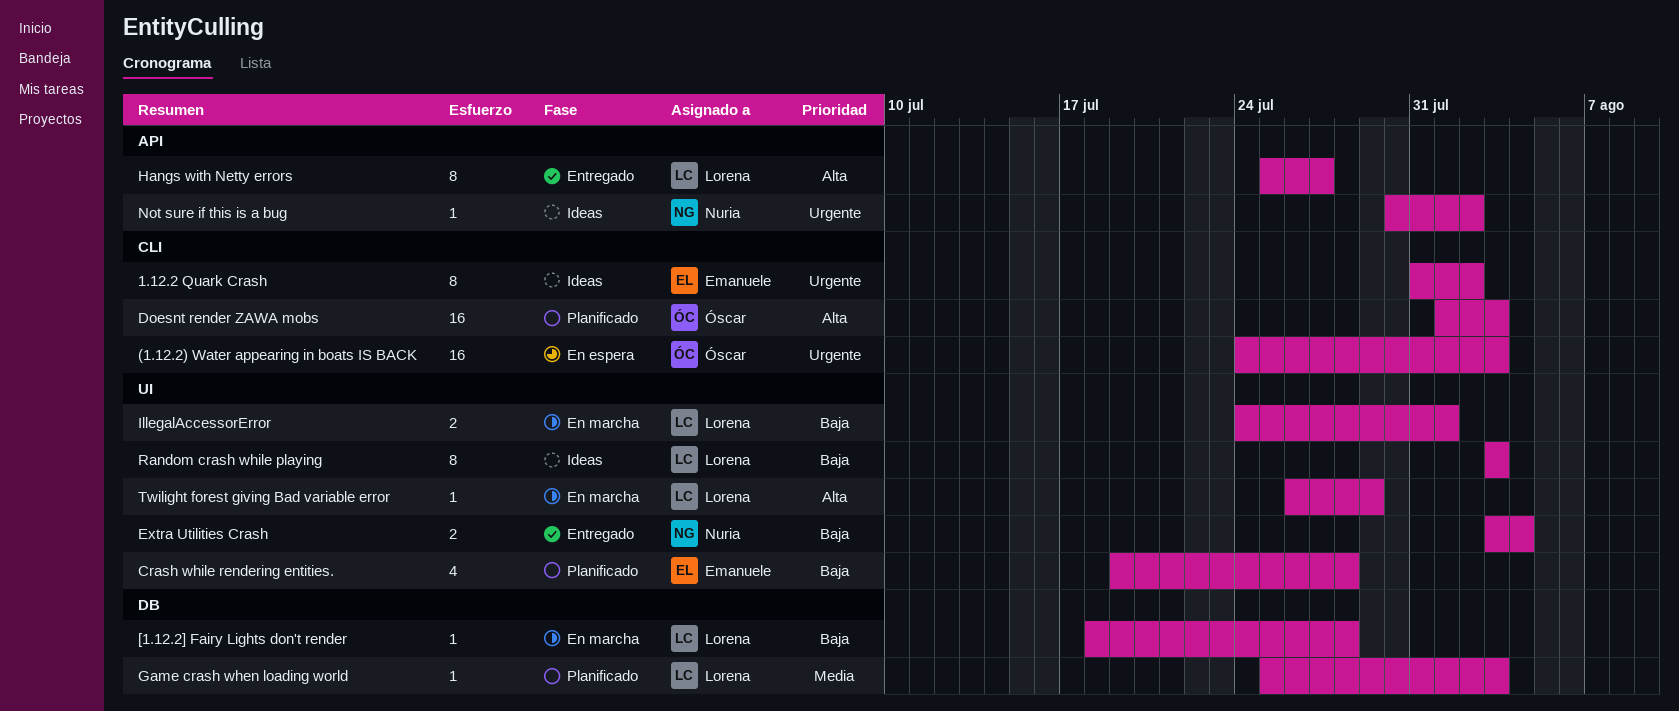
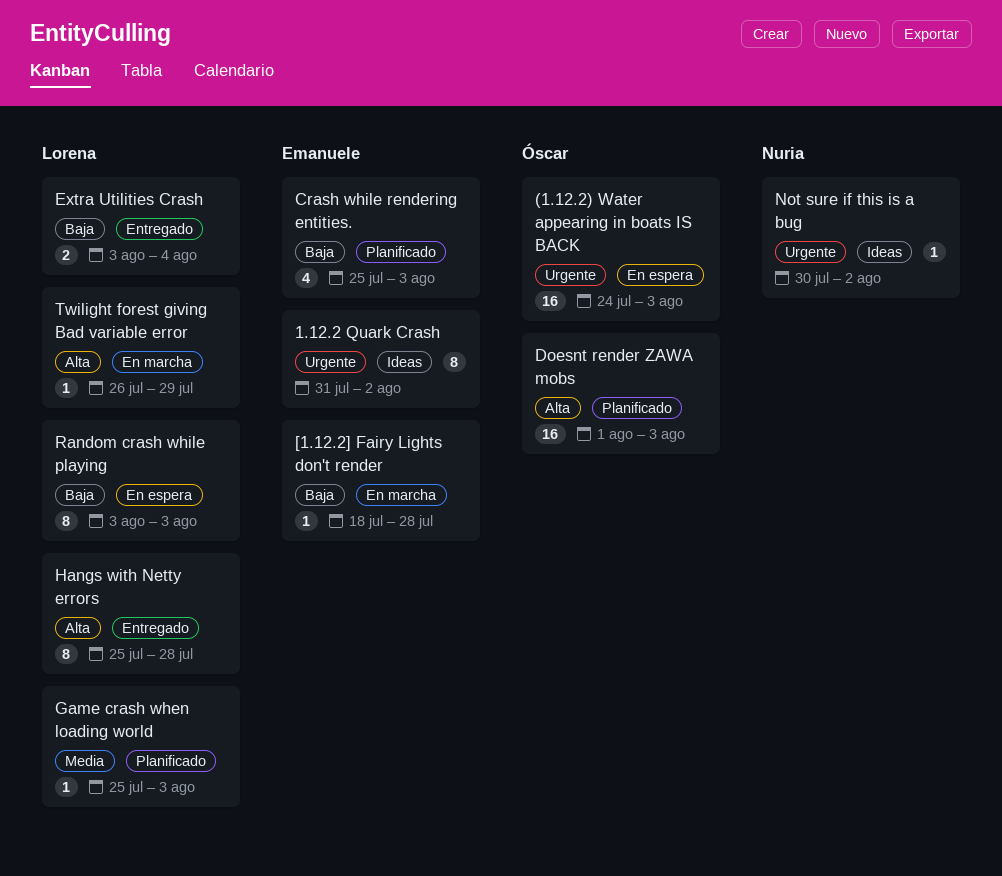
[1.12.2] Fairy Lights don't render, owner: Lorena -> Emanuele
Crash while rendering entities., start: Jul 19 -> Jul 25
Crash while rendering entities., due: Jul 28 -> Aug 3
Extra Utilities Crash, owner: Nuria -> Lorena
Hangs with Netty errors, due: Jul 27 -> Jul 28
IllegalAccessorError: present -> none
Random crash while playing, status: Ideas -> En espera

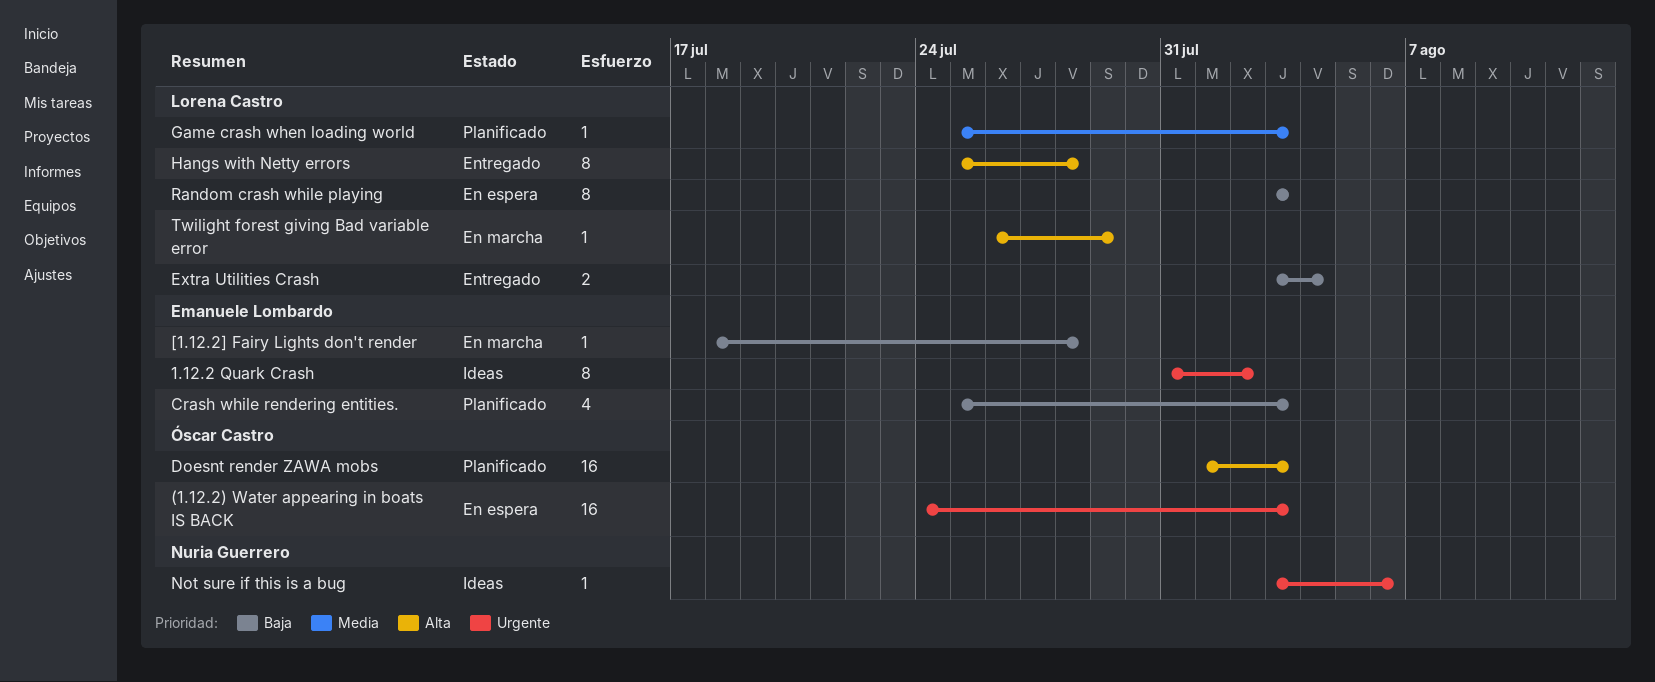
Not sure if this is a bug, start: Jul 30 -> Aug 3
Not sure if this is a bug, due: Aug 2 -> Aug 6

